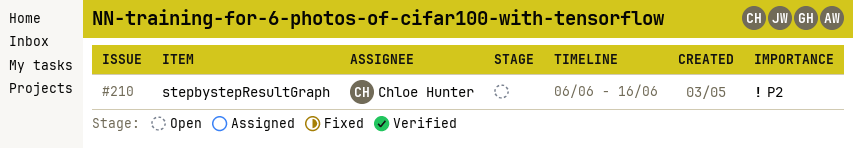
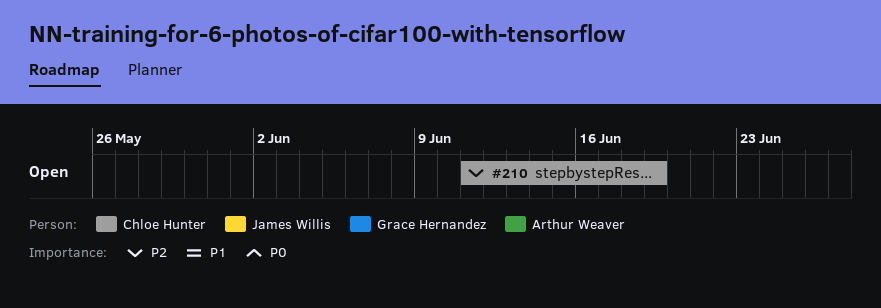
#210, start: Jun 6 -> Jun 11
#210, due: Jun 16 -> Jun 19

